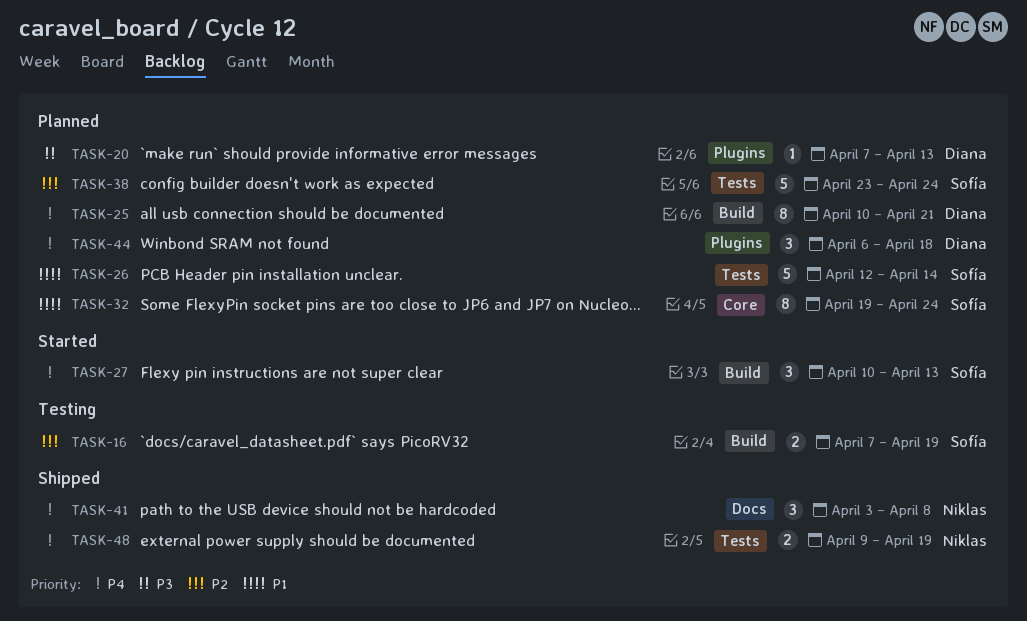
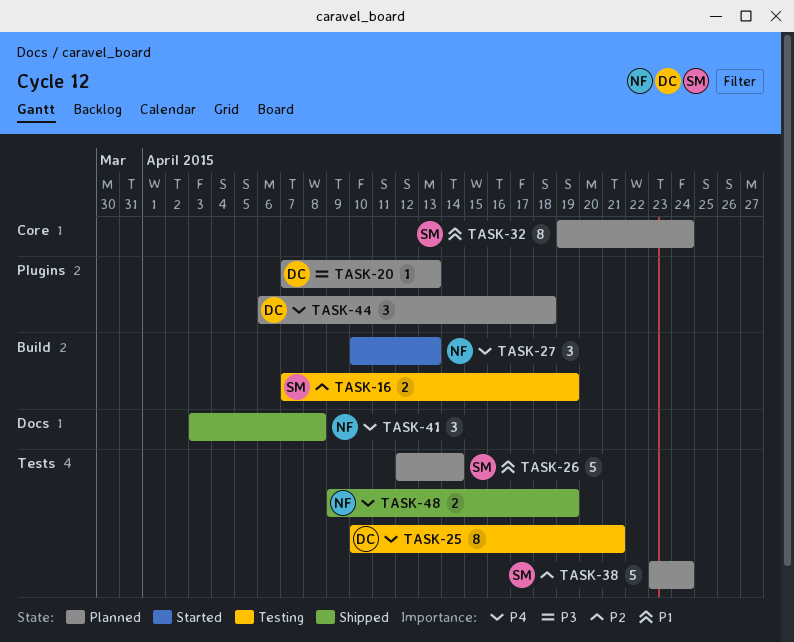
TASK-25, status: Planned -> Testing
TASK-25, label: Build -> Tests
TASK-27, owner: Sofía -> Niklas

